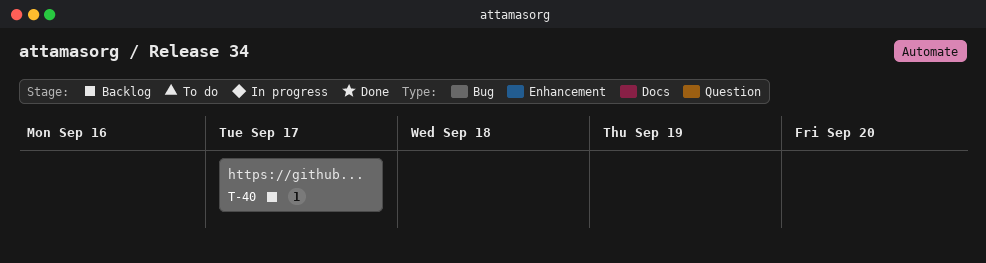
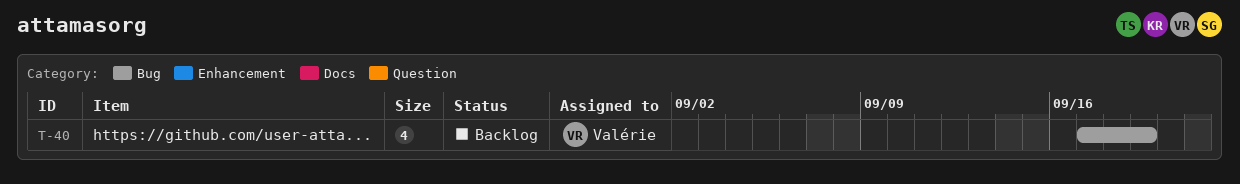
T-40, estimate: 1 -> 4
T-40, due: Sep 17 -> Sep 19

